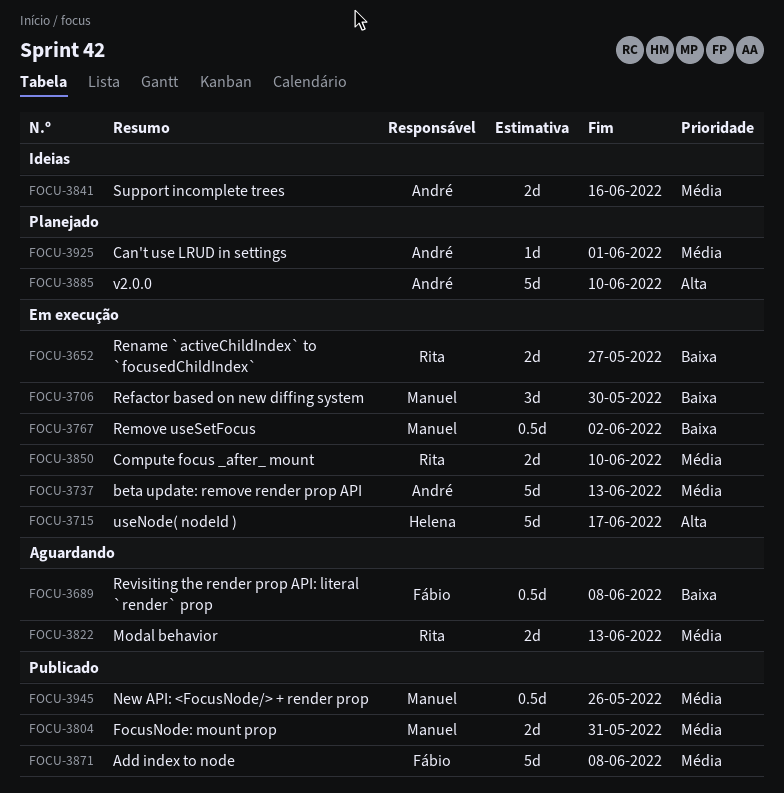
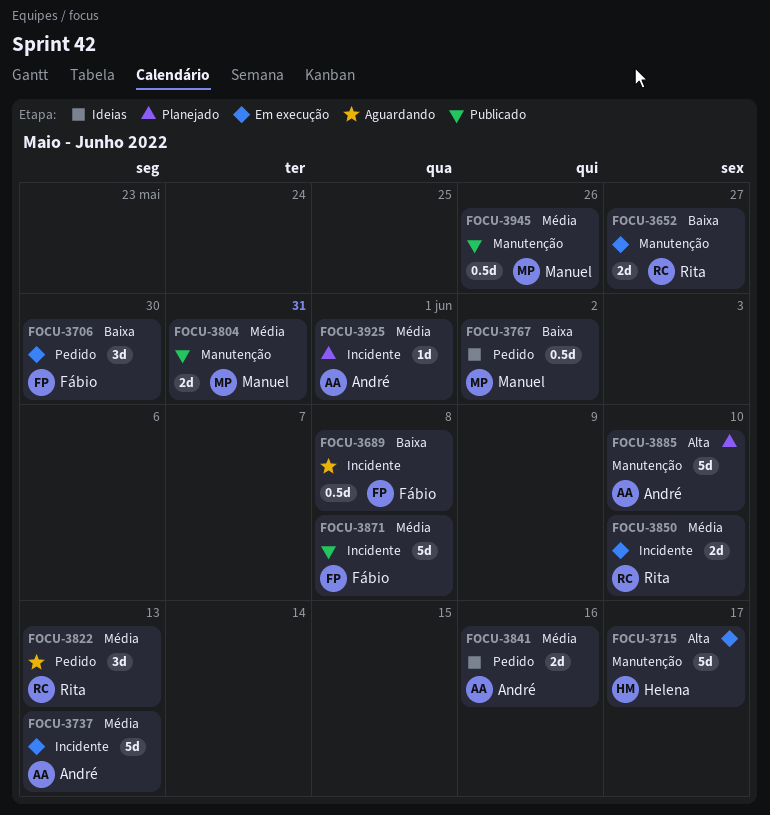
FOCU-3706, owner: Manuel -> Fábio
FOCU-3767, status: Em execução -> Ideias
FOCU-3822, estimate: 2d -> 3d

